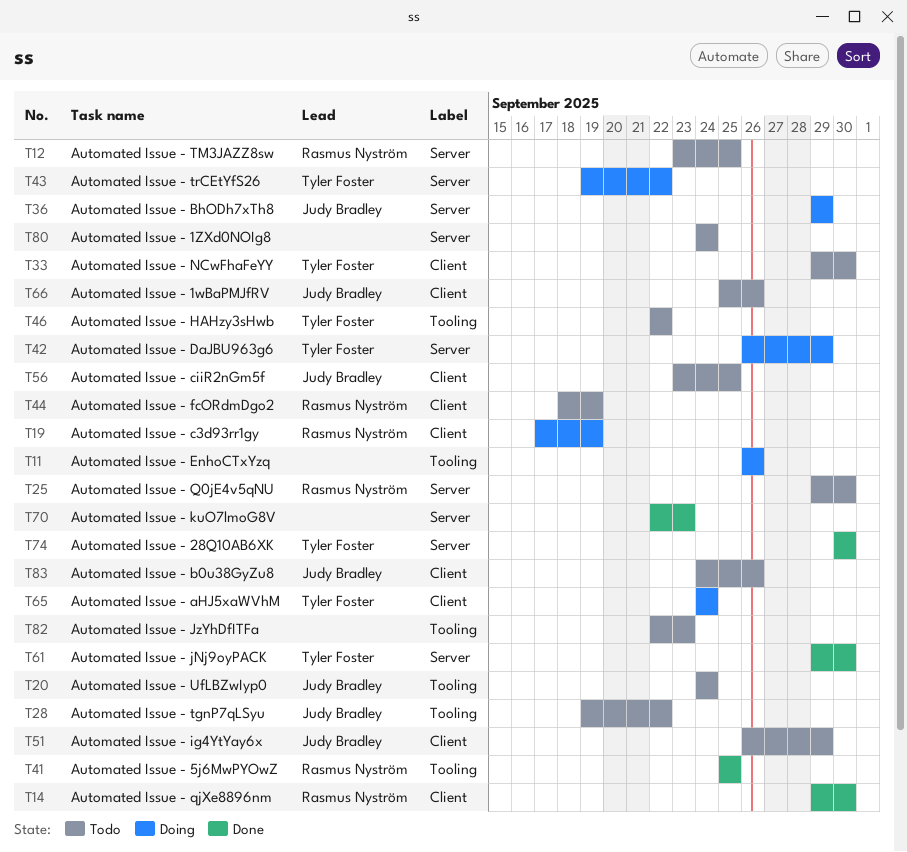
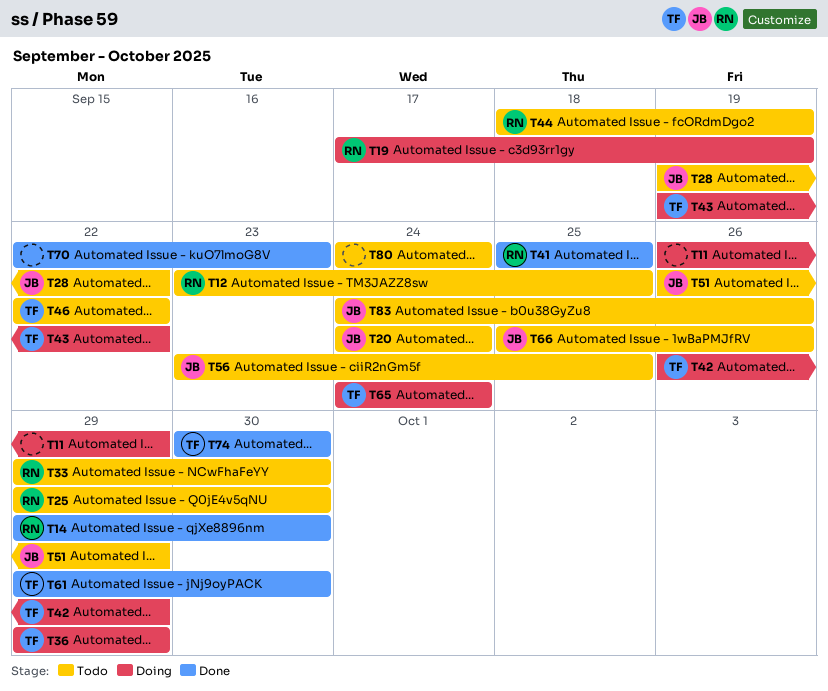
T11, due: Sep 26 -> Sep 29
T33, owner: Tyler Foster -> Rasmus Nyström
T36, owner: Judy Bradley -> Tyler Foster
T82: present -> none

